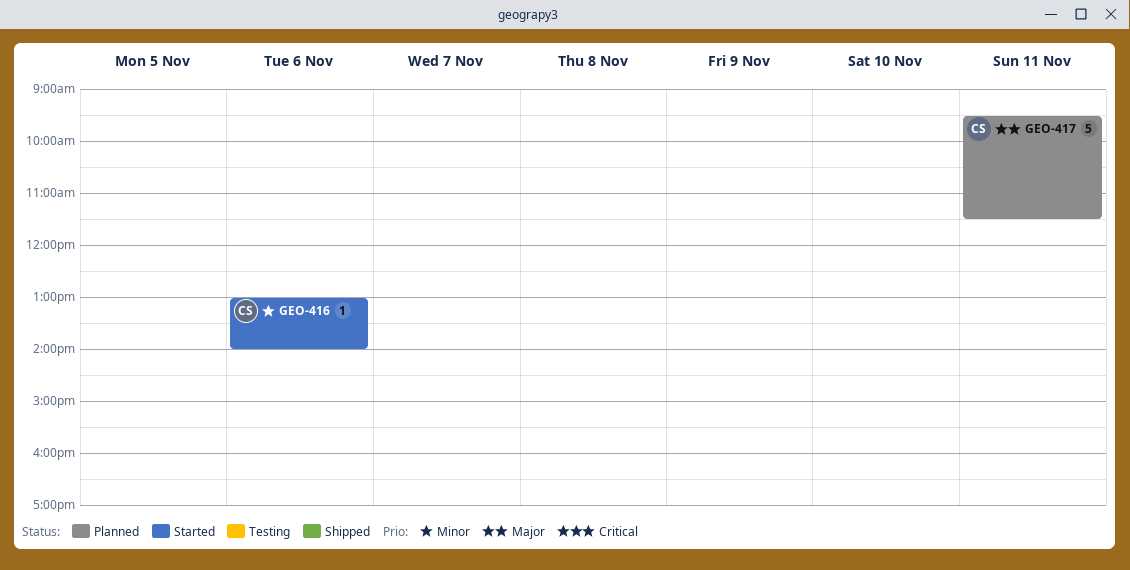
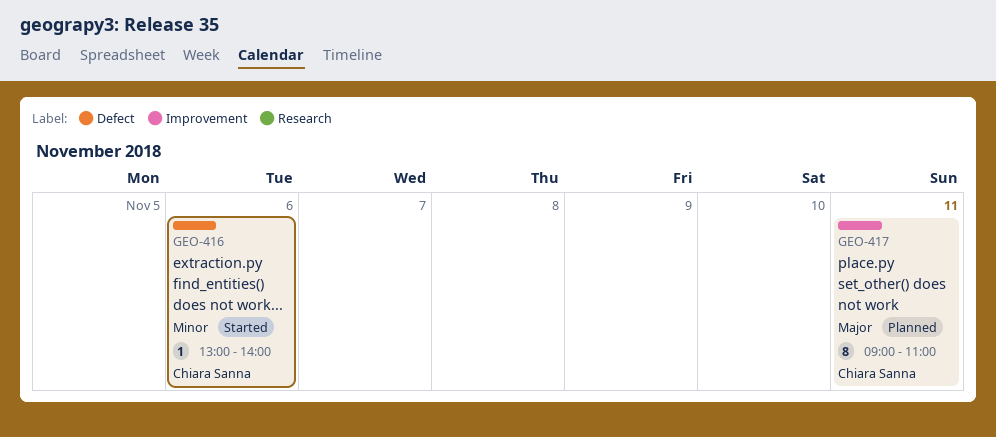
GEO-417, estimate: 5 -> 8
GEO-417, begins: 09:30 -> 09:00
GEO-417, ends: 11:30 -> 11:00

